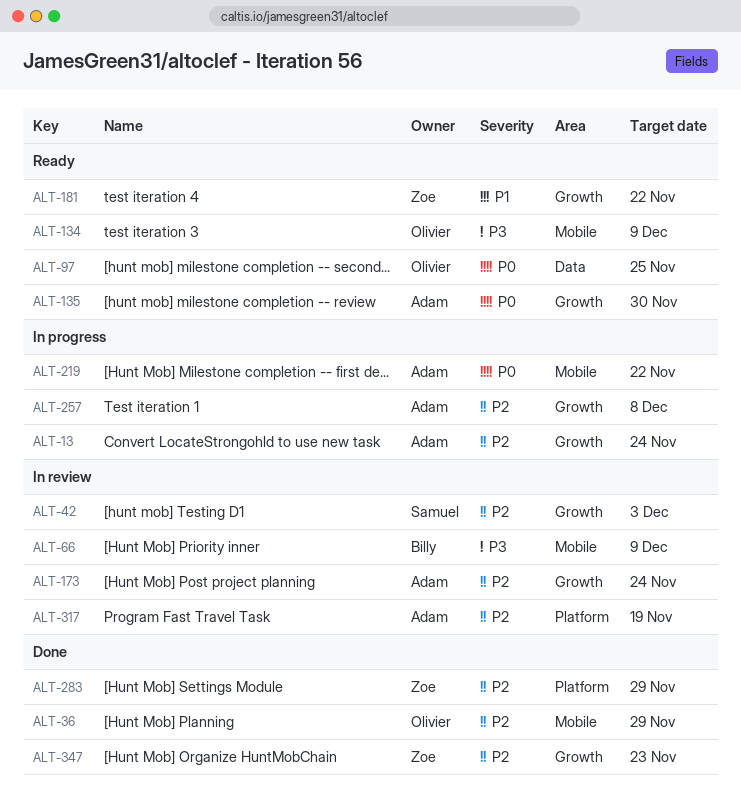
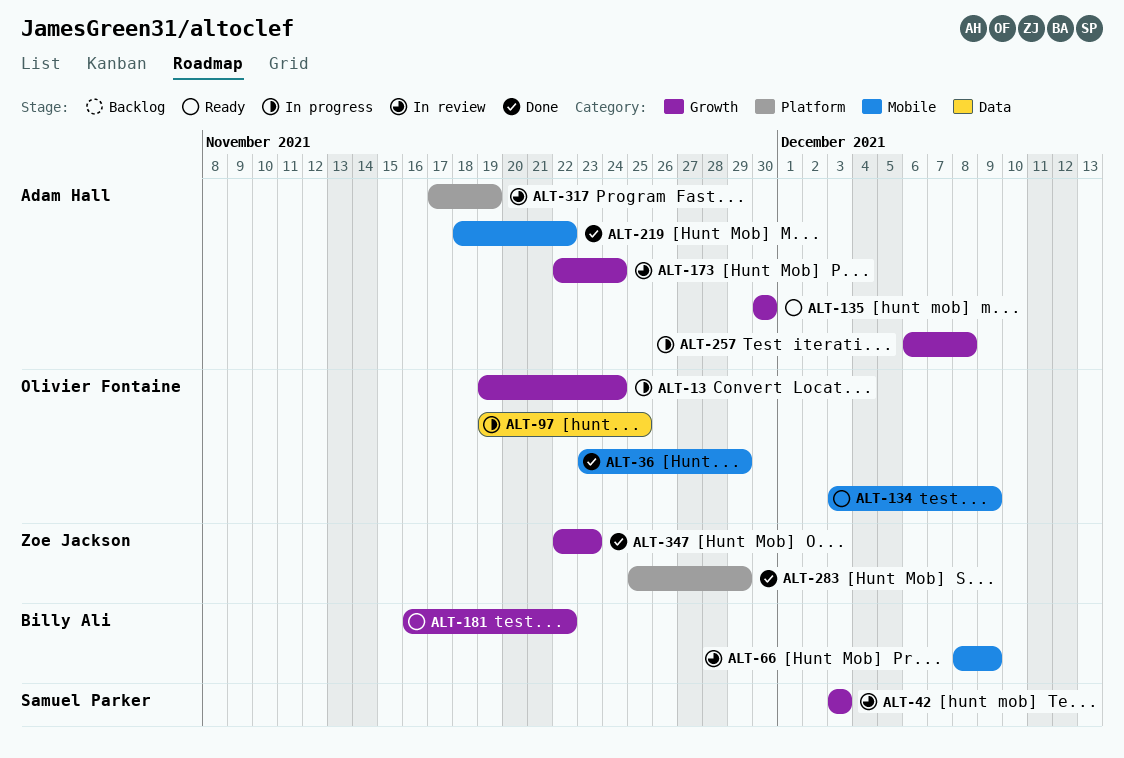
ALT-13, owner: Adam Hall -> Olivier Fontaine
ALT-97, status: Ready -> In progress
ALT-181, owner: Zoe Jackson -> Billy Ali
ALT-219, status: In progress -> Done

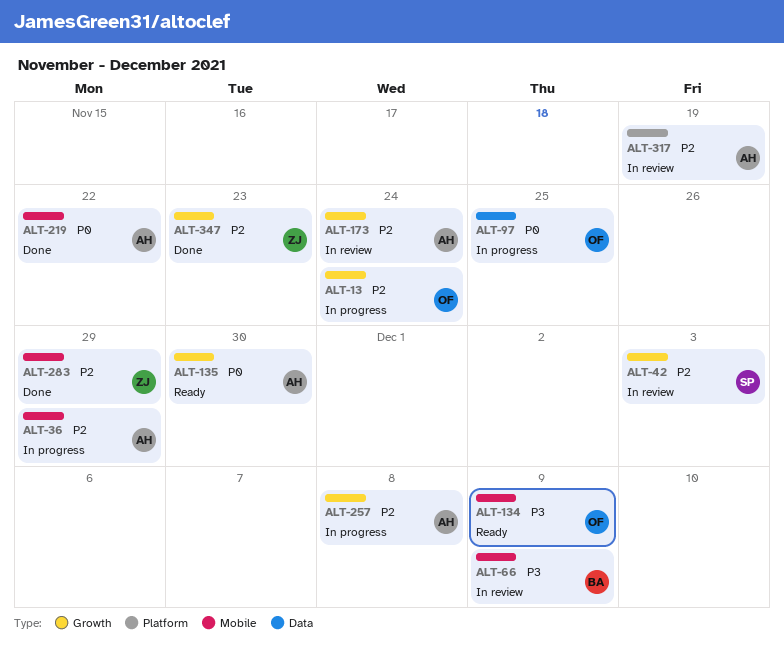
ALT-36, status: Done -> In progress
ALT-36, owner: Olivier Fontaine -> Adam Hall
ALT-181: present -> none
ALT-283, label: Platform -> Mobile

